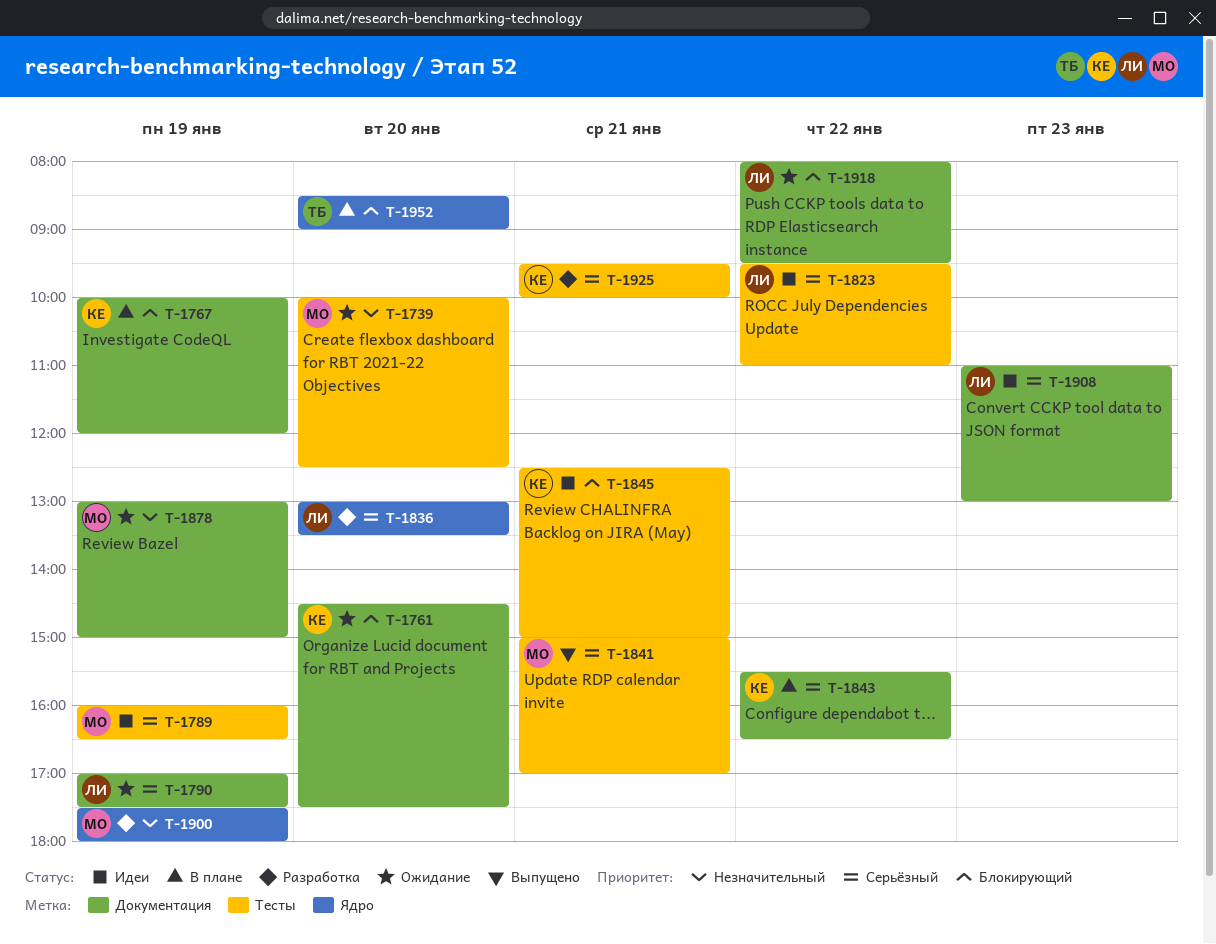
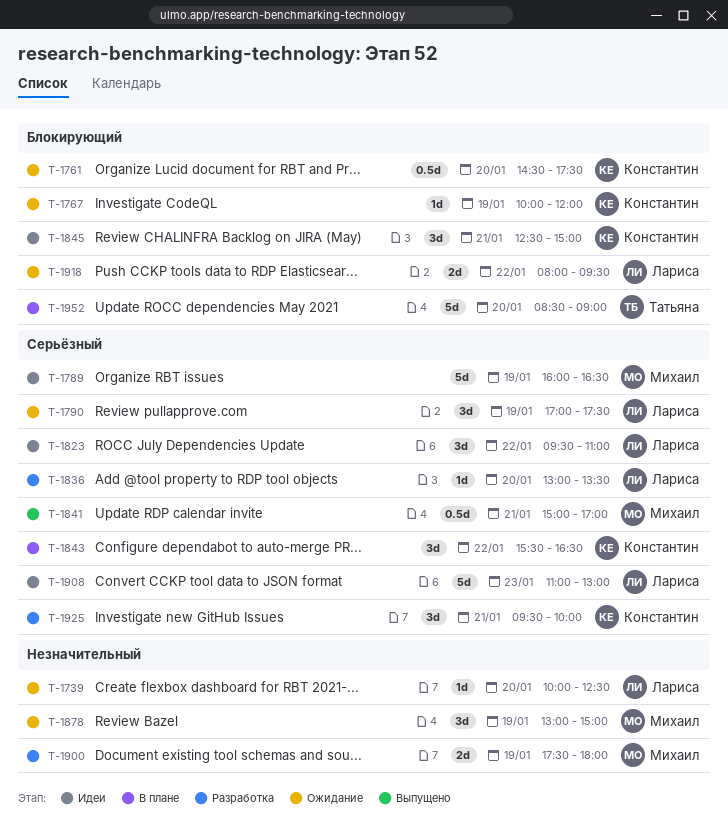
T-1739, owner: Михаил -> Лариса
T-1767, status: В плане -> Ожидание

